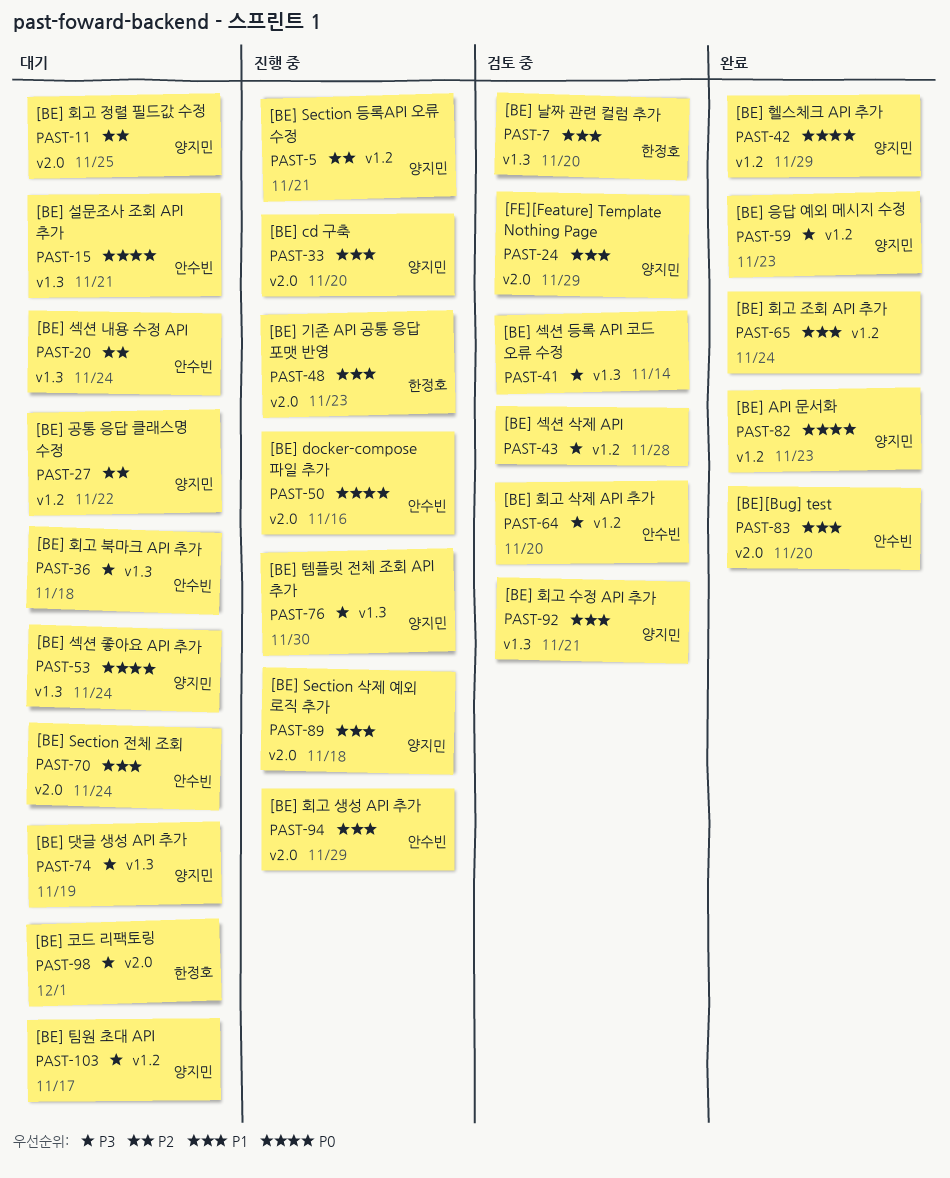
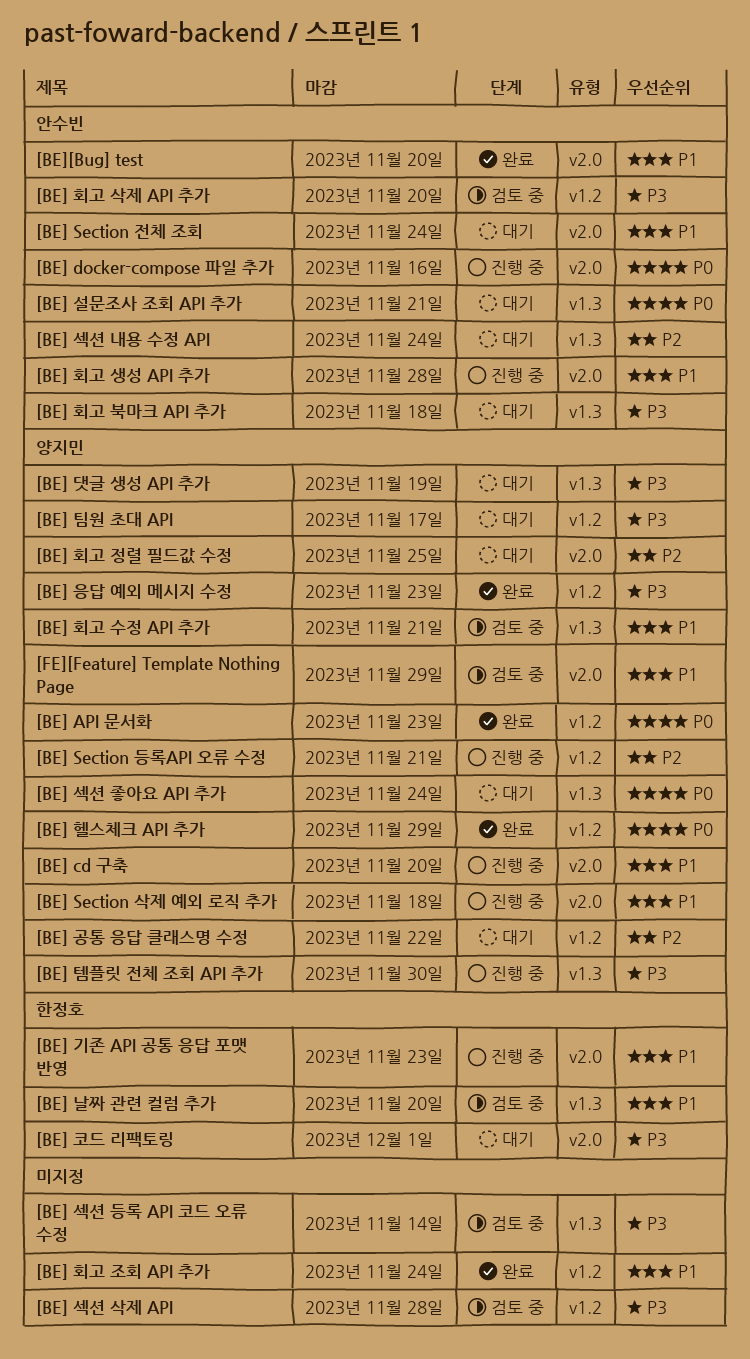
[BE] 회고 생성 API 추가, due: Nov 29 -> Nov 28

